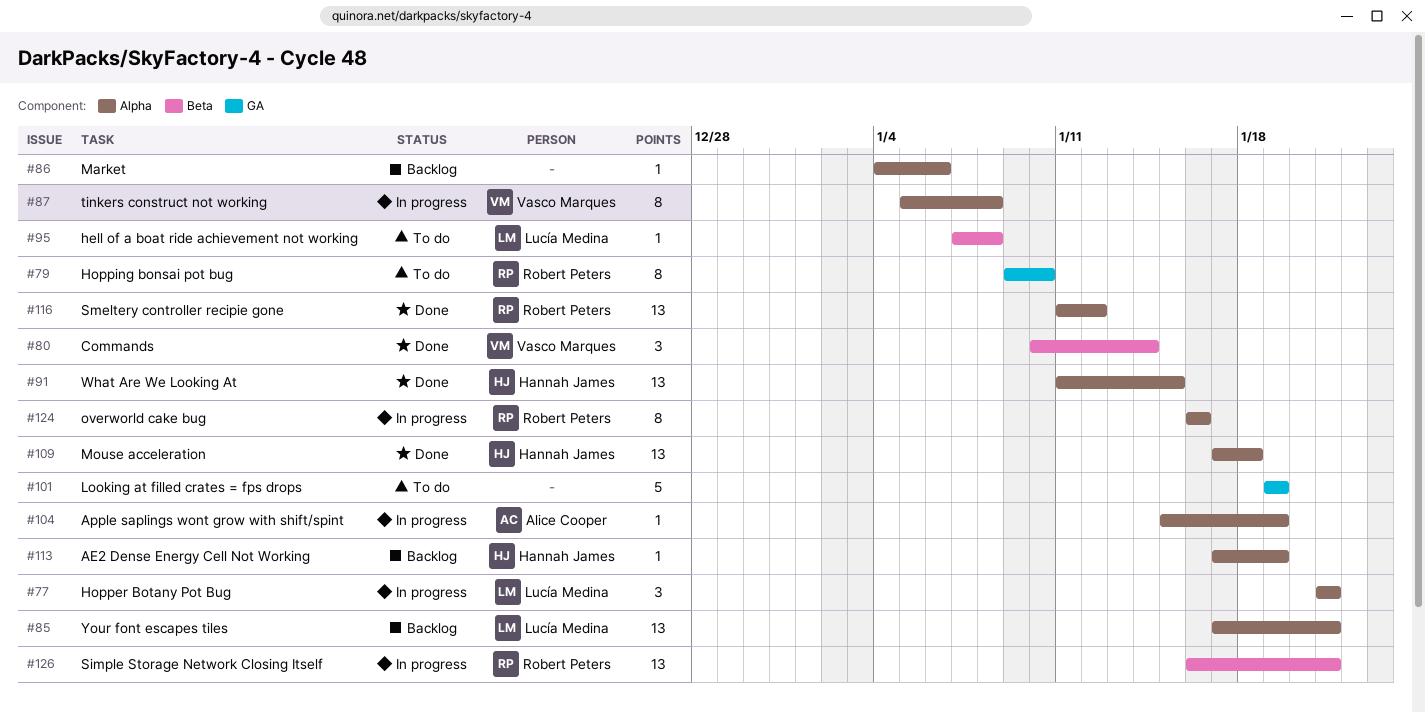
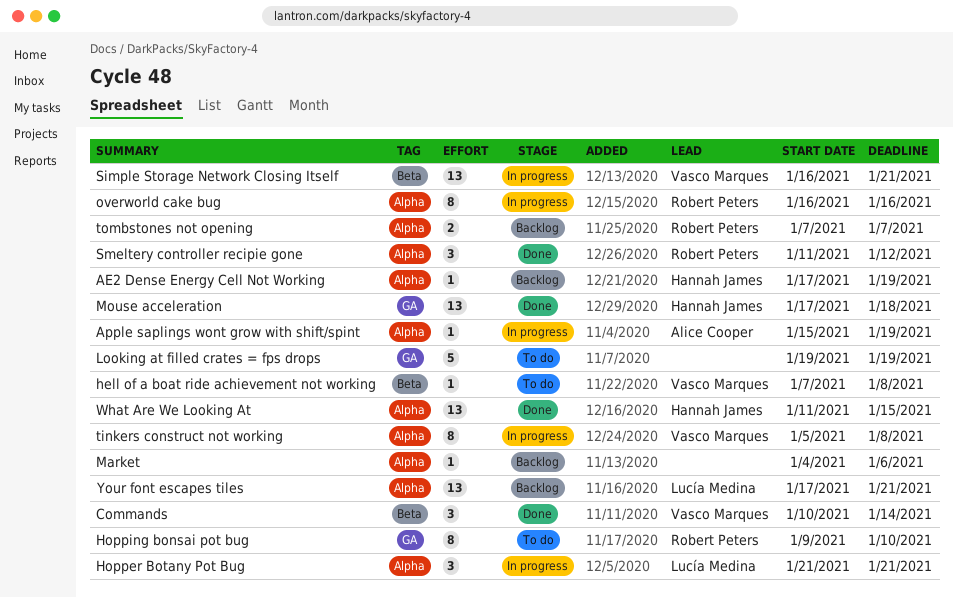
hell of a boat ride achievement not working, owner: Lucía Medina -> Vasco Marques
Mouse acceleration, label: Alpha -> GA
Simple Storage Network Closing Itself, owner: Robert Peters -> Vasco Marques
Smeltery controller recipie gone, estimate: 13 -> 3
tombstones not opening: none -> present

